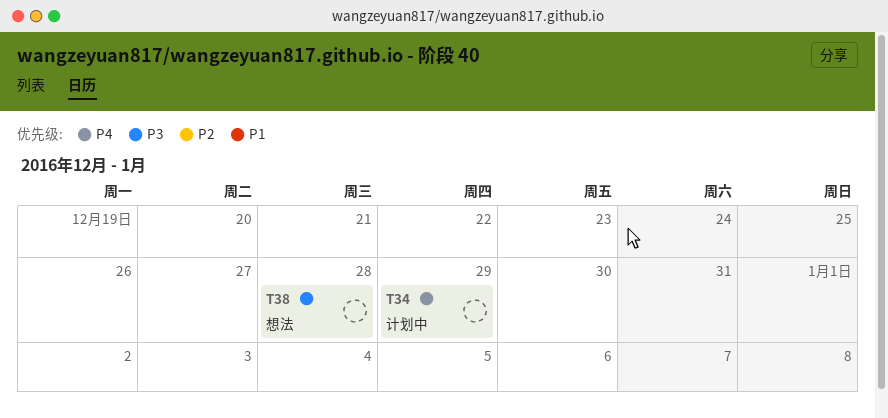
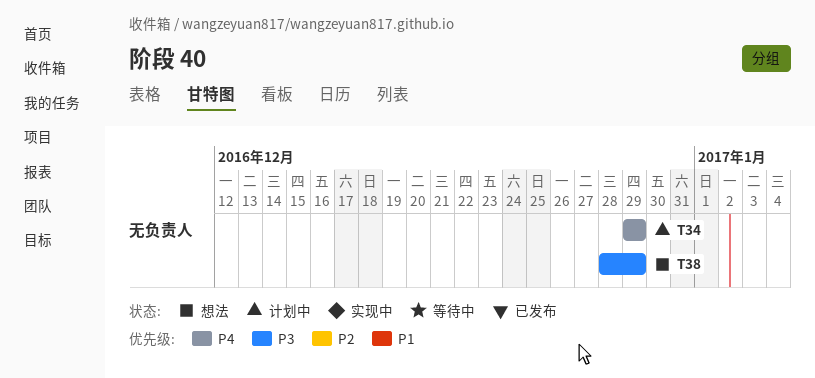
T38, due: Dec 28 -> Dec 29

